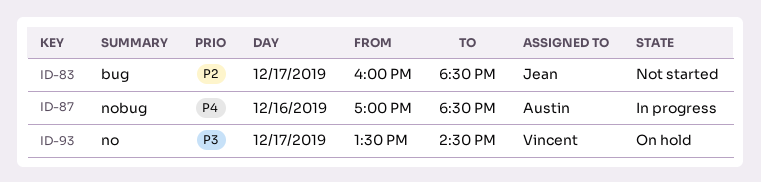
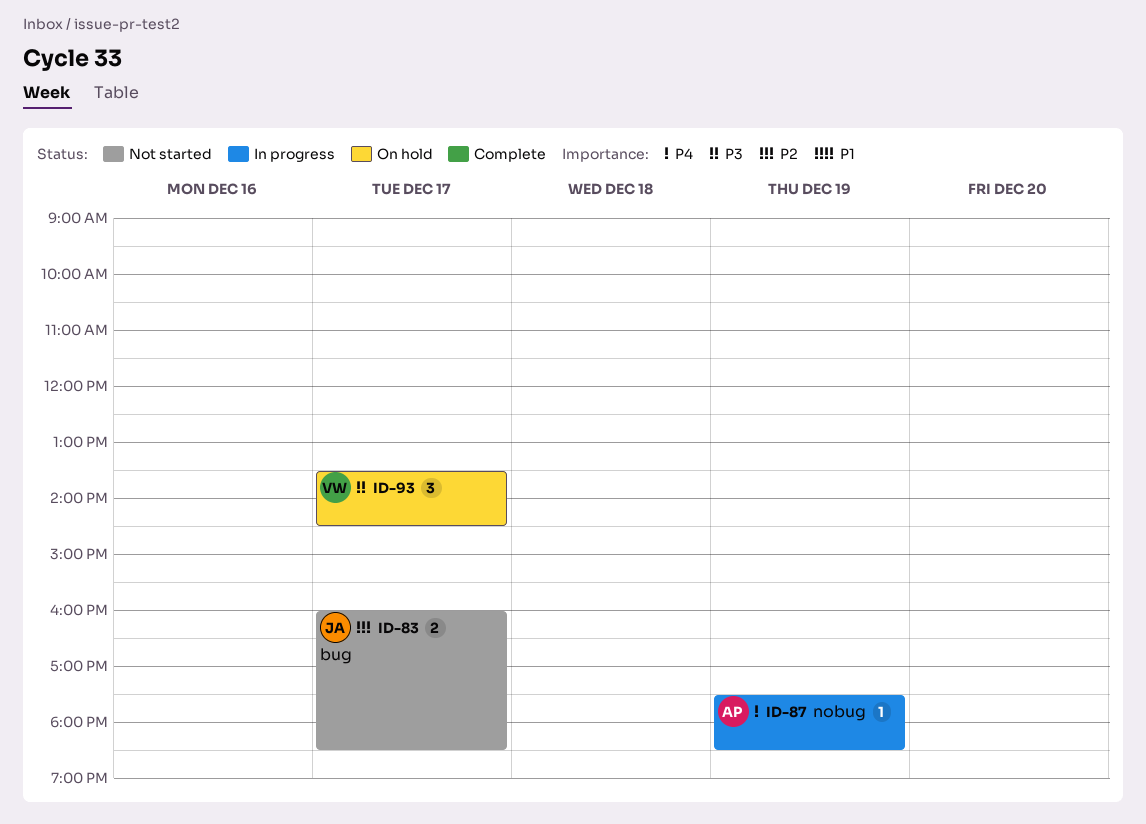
ID-87, day: Dec 16 -> Dec 19
ID-87, begins: 17:00 -> 17:30

